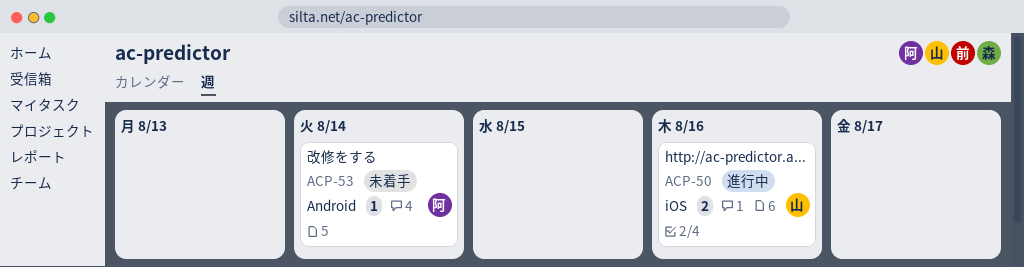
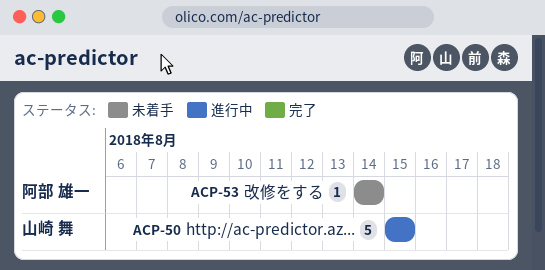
ACP-50, estimate: 2 -> 5
ACP-50, due: Aug 16 -> Aug 15

